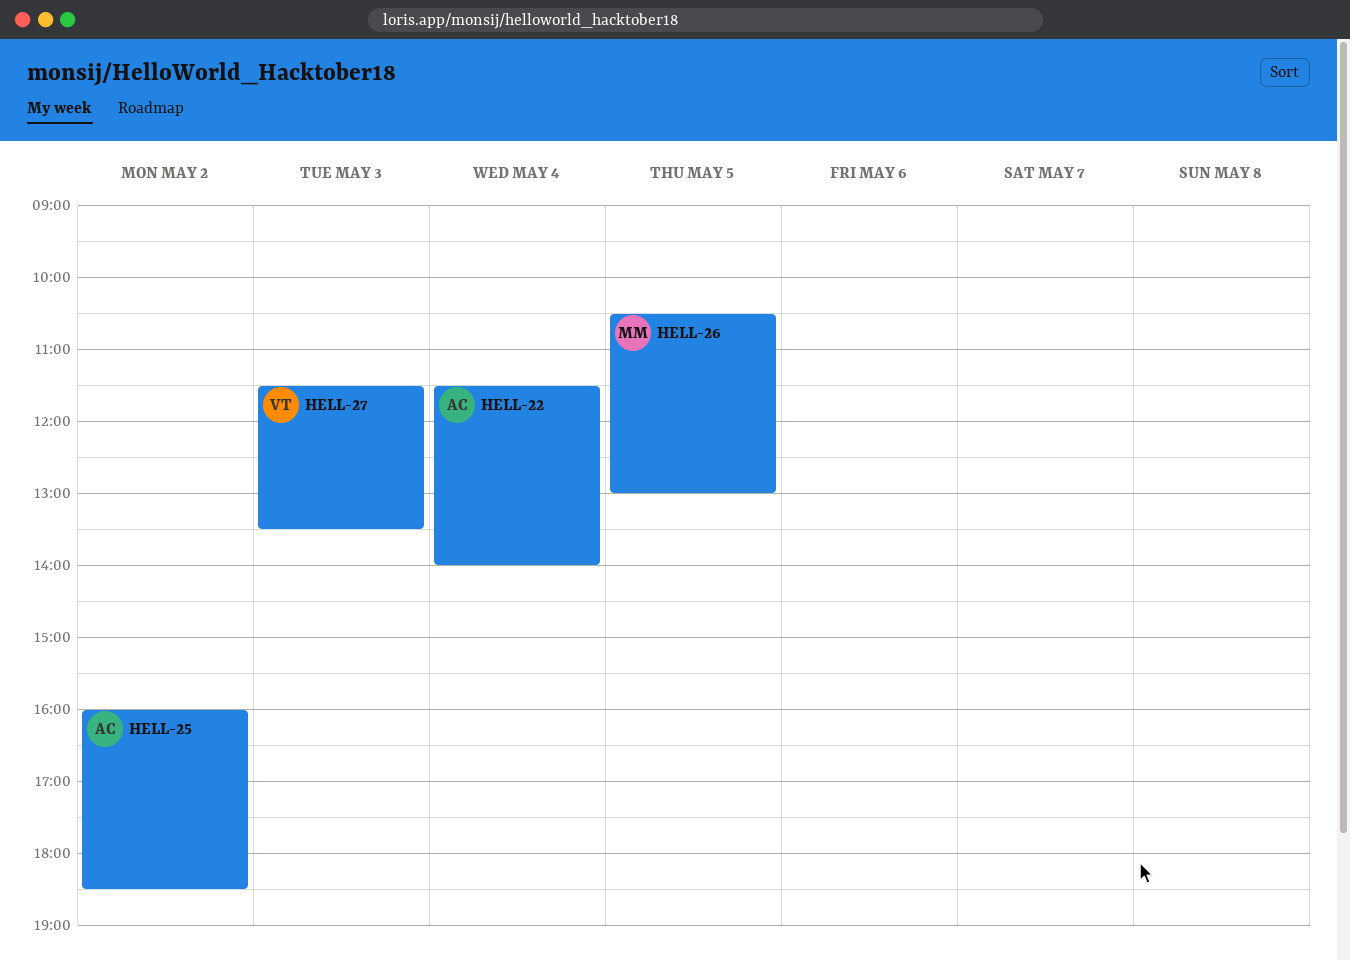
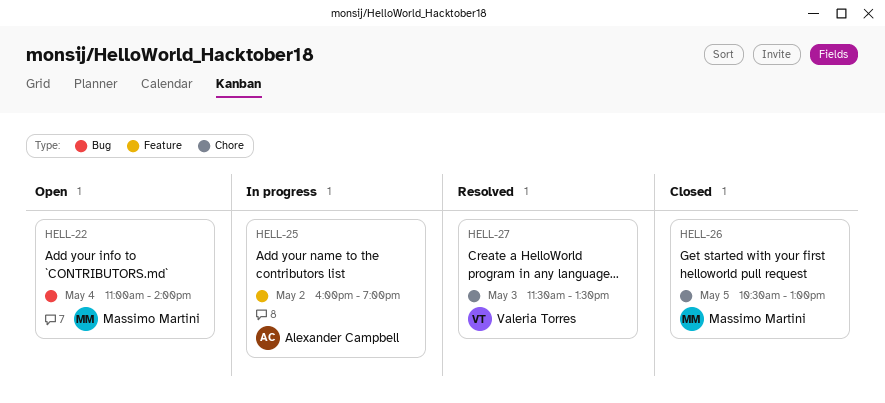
HELL-22, owner: Alexander Campbell -> Massimo Martini
HELL-22, begins: 11:30 -> 11:00
HELL-25, ends: 18:30 -> 19:00

